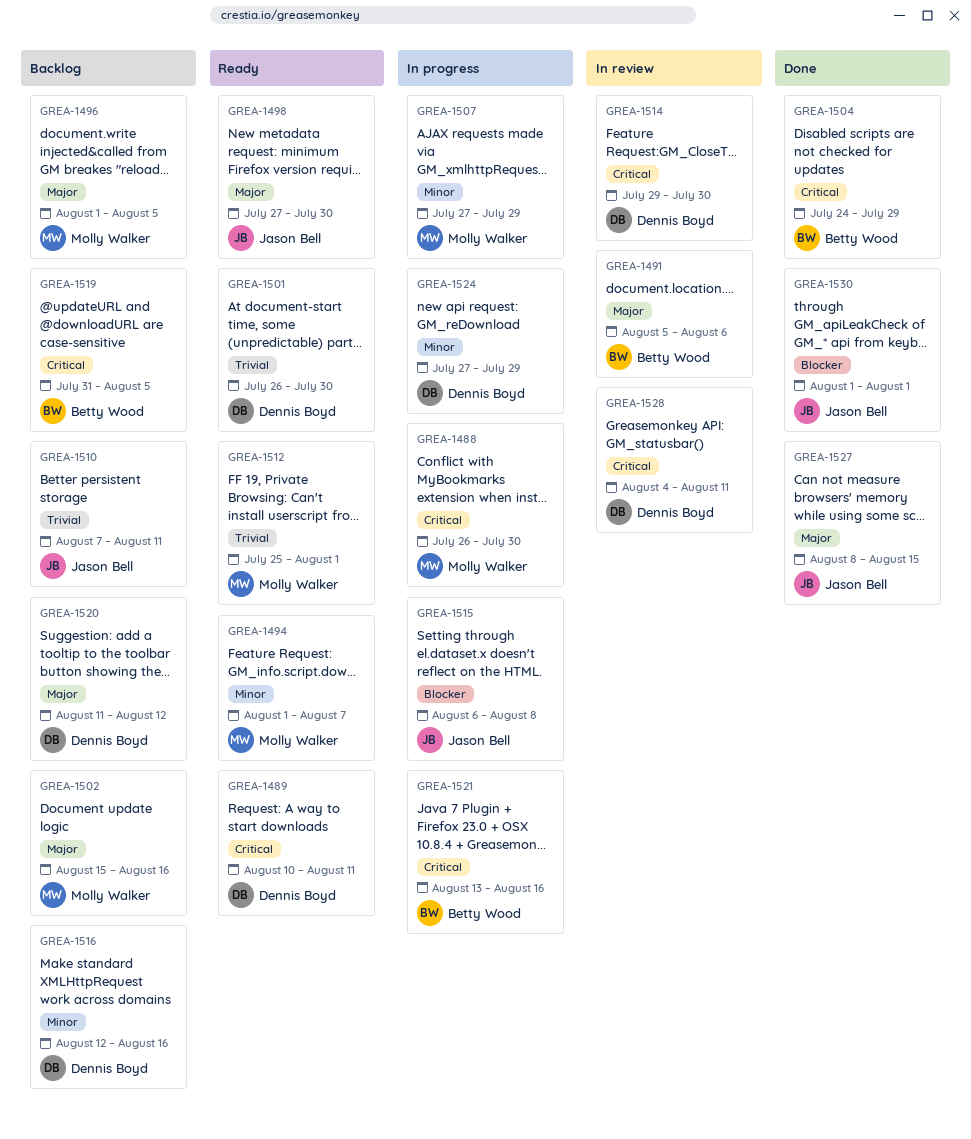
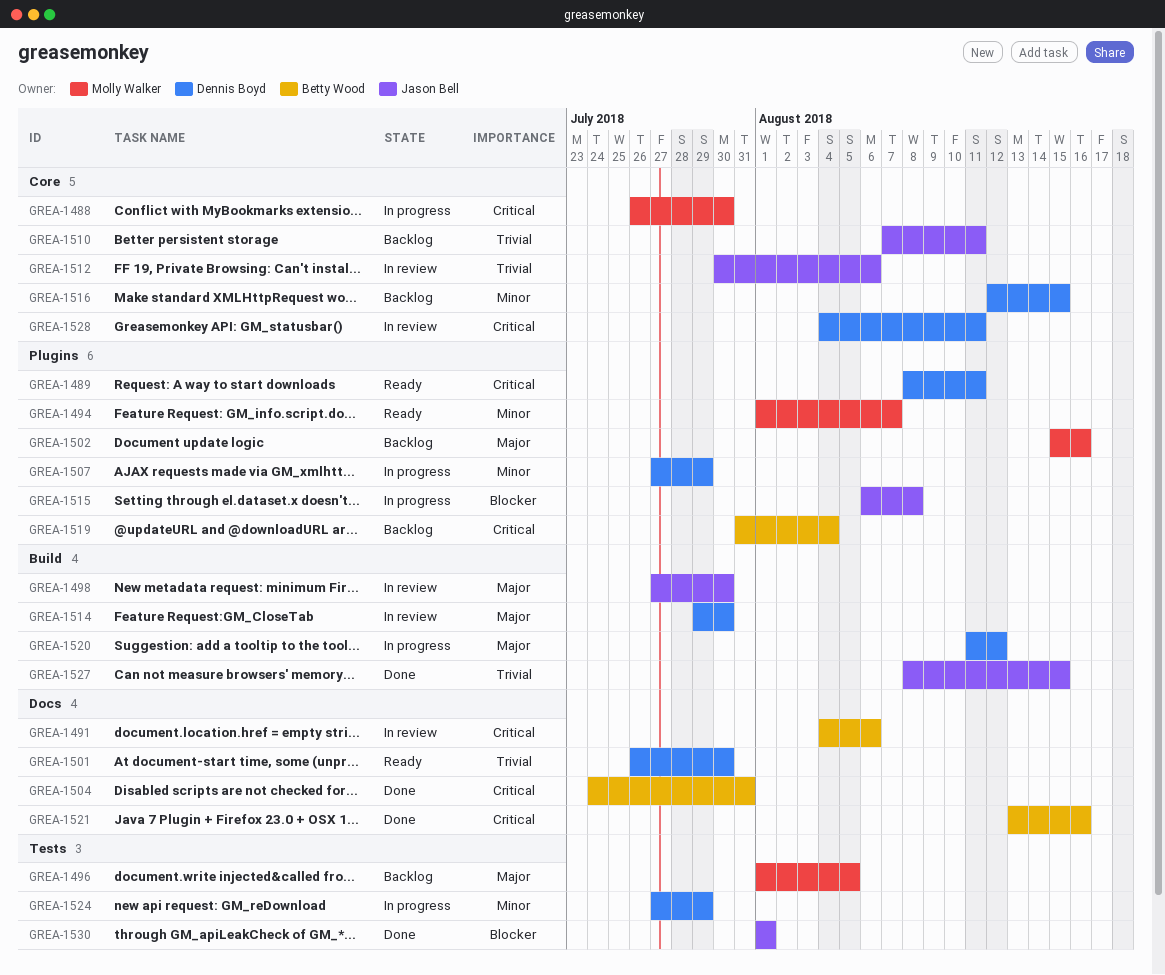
GREA-1489, start: Aug 10 -> Aug 8
GREA-1491, priority: Major -> Critical
GREA-1491, start: Aug 5 -> Aug 4
GREA-1498, status: Ready -> In review
GREA-1504, due: Jul 29 -> Jul 31
GREA-1507, owner: Molly Walker -> Dennis Boyd
GREA-1512, status: Ready -> In review
GREA-1512, owner: Molly Walker -> Jason Bell
GREA-1512, start: Jul 25 -> Jul 30
GREA-1512, due: Aug 1 -> Aug 6
GREA-1514, priority: Critical -> Major
GREA-1516, due: Aug 16 -> Aug 15
GREA-1519, due: Aug 5 -> Aug 4
GREA-1520, status: Backlog -> In progress
GREA-1521, status: In progress -> Done
GREA-1527, priority: Major -> Trivial

